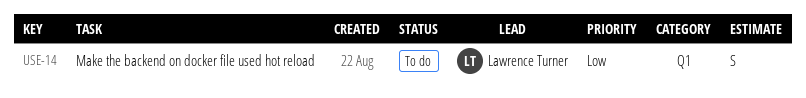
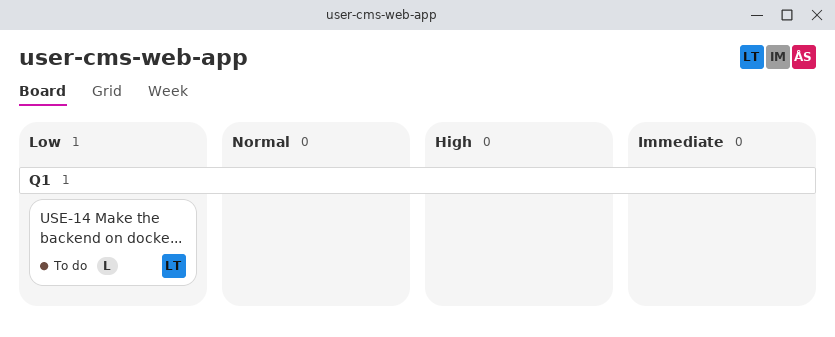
USE-14, estimate: S -> L

